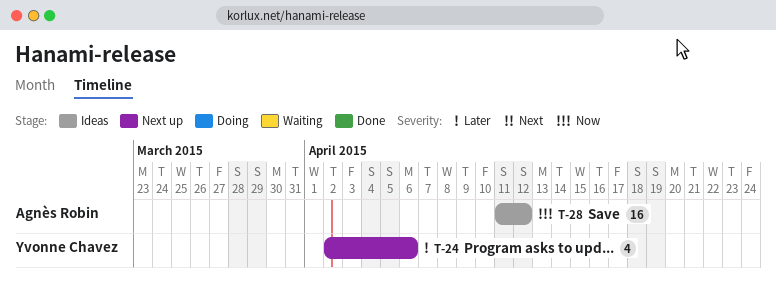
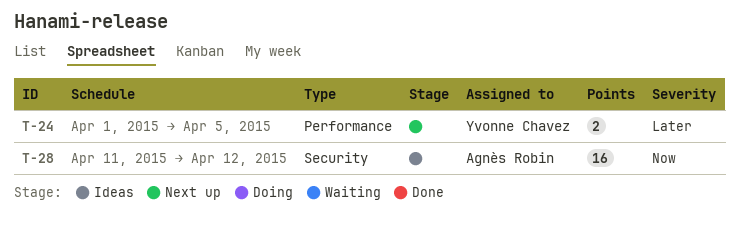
T-24, estimate: 4 -> 2
T-24, start: Apr 2 -> Apr 1
T-24, due: Apr 6 -> Apr 5

